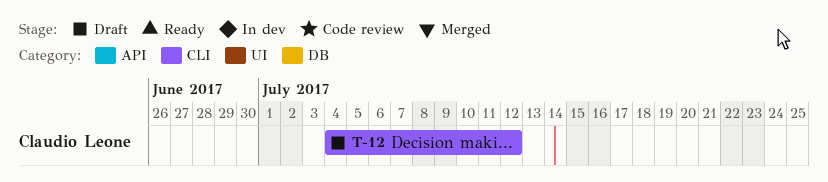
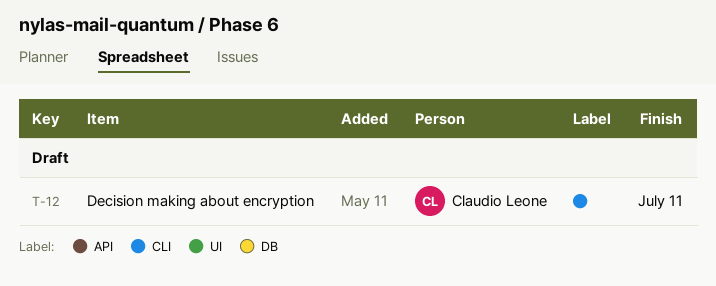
T-12, due: Jul 12 -> Jul 11

